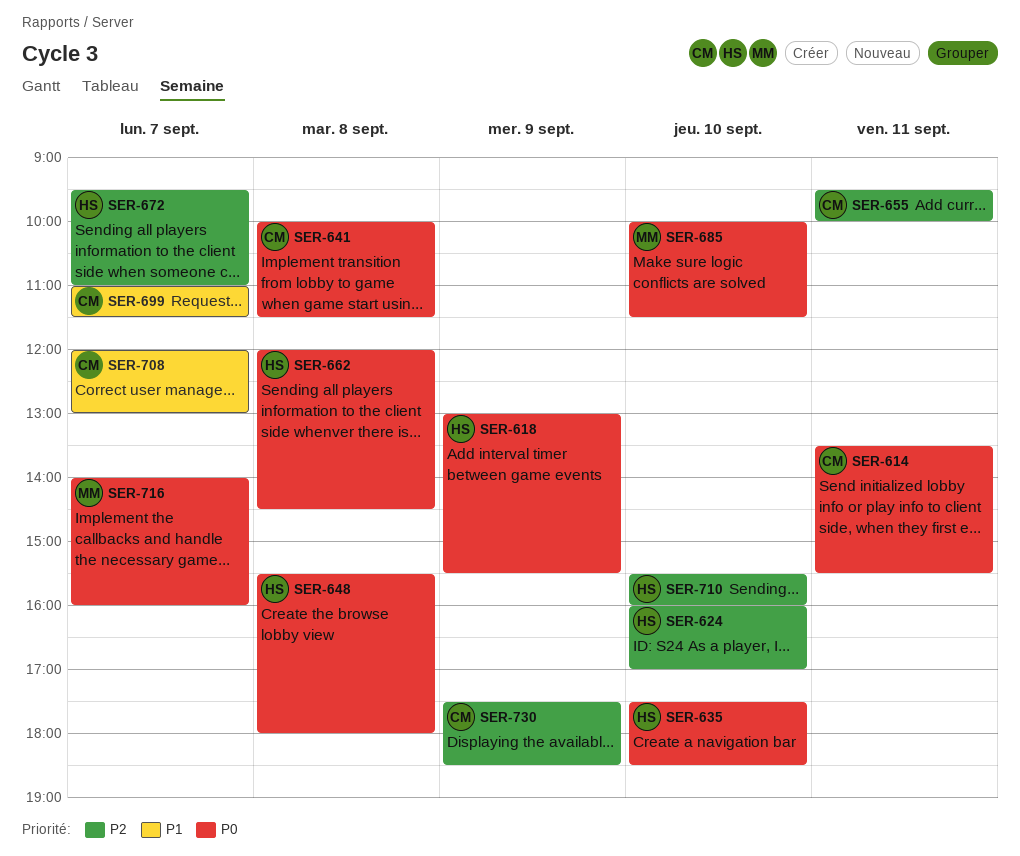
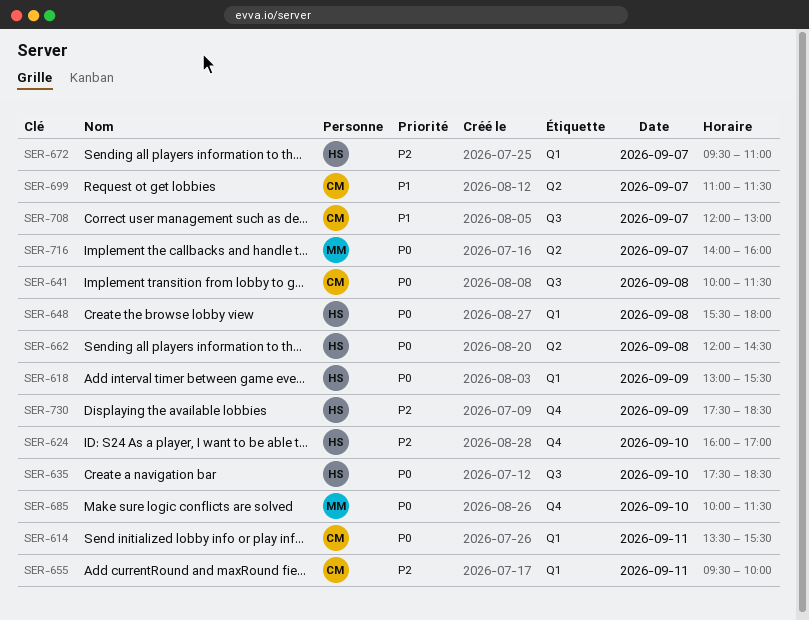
SER-710: present -> none
SER-730, owner: CM -> HS

